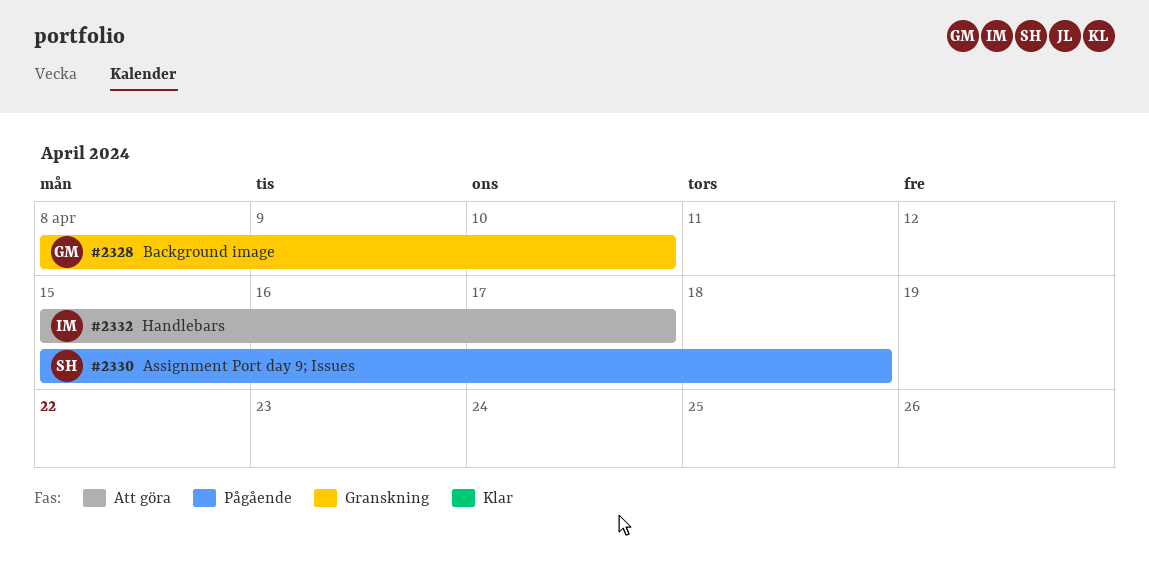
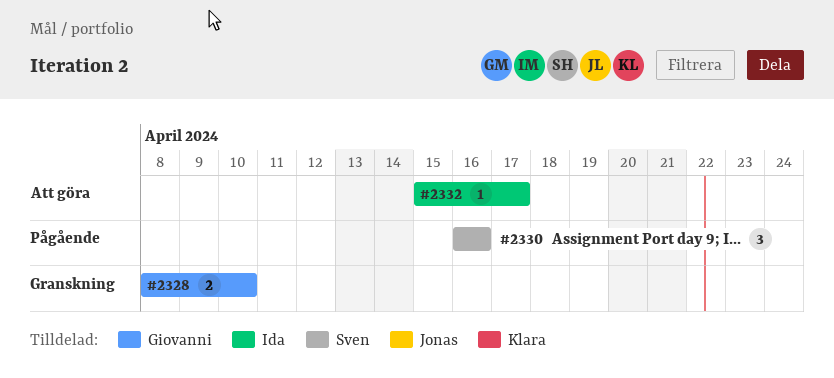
#2330, start: Apr 15 -> Apr 16
#2330, due: Apr 18 -> Apr 16

